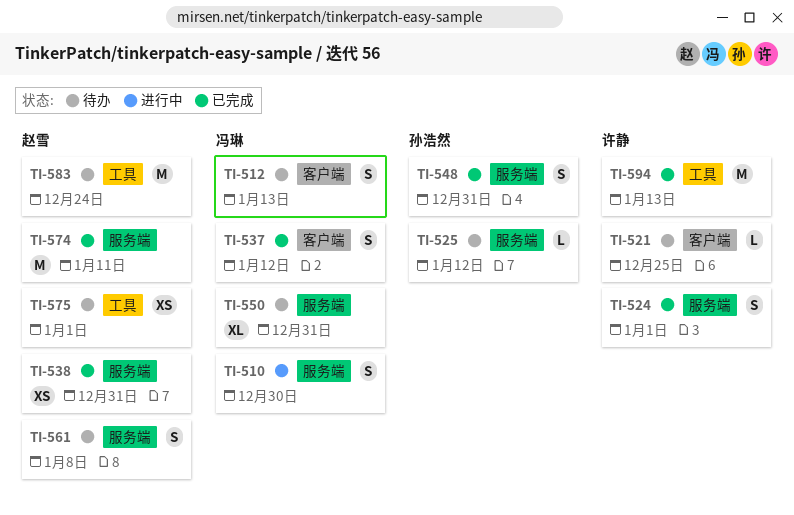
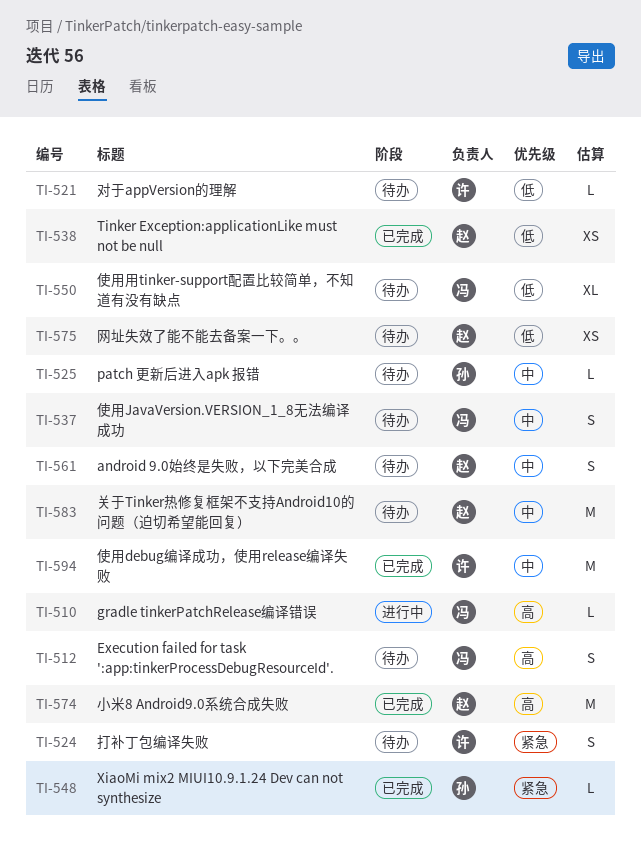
TI-510, estimate: S -> L
TI-524, status: 已完成 -> 待办
TI-537, status: 已完成 -> 待办
TI-548, estimate: S -> L

